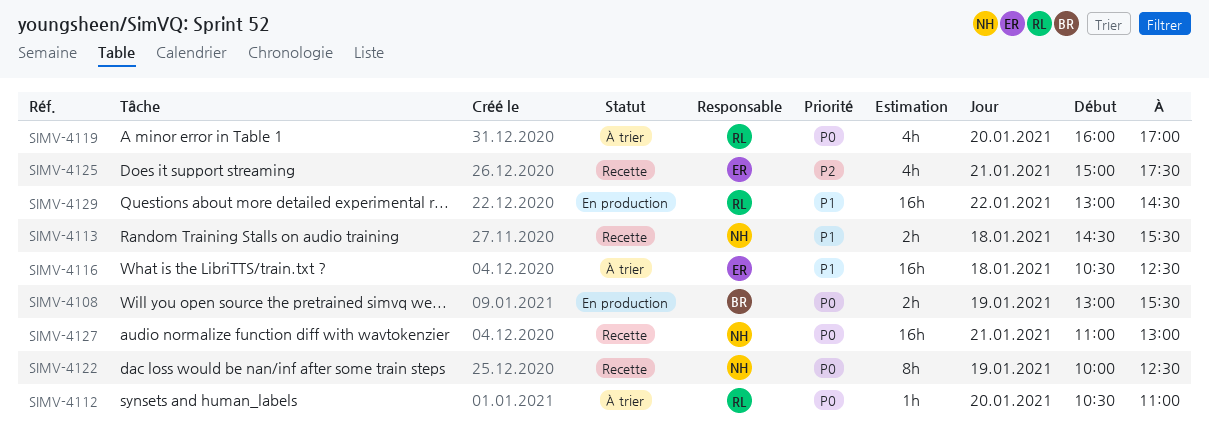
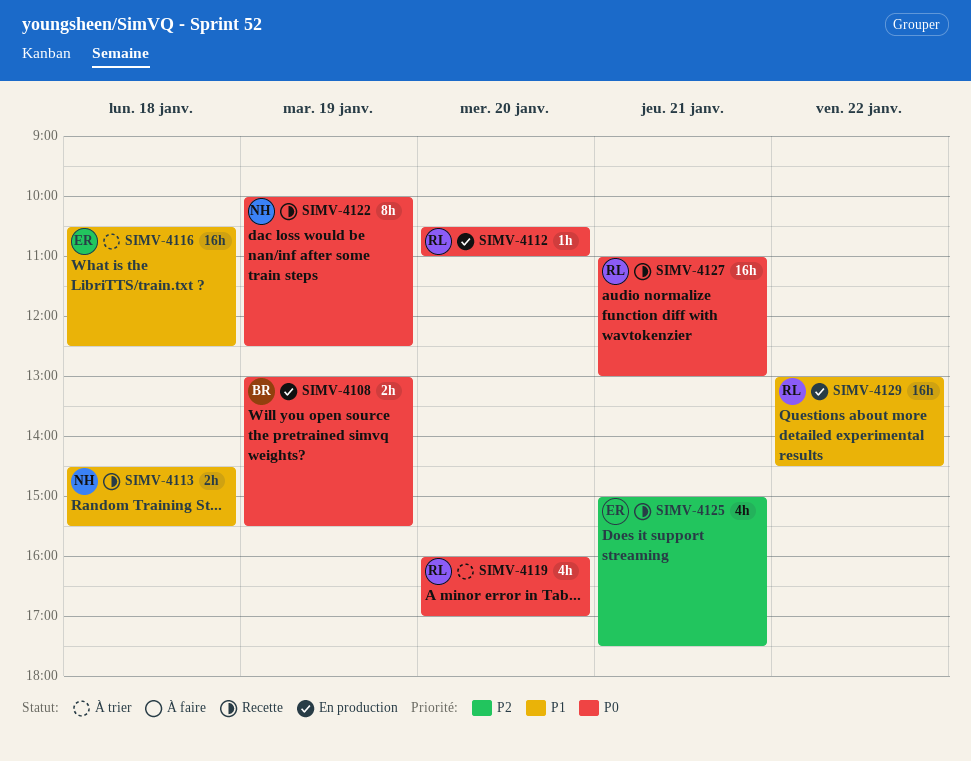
SIMV-4112, status: À trier -> En production
SIMV-4127, owner: NH -> RL

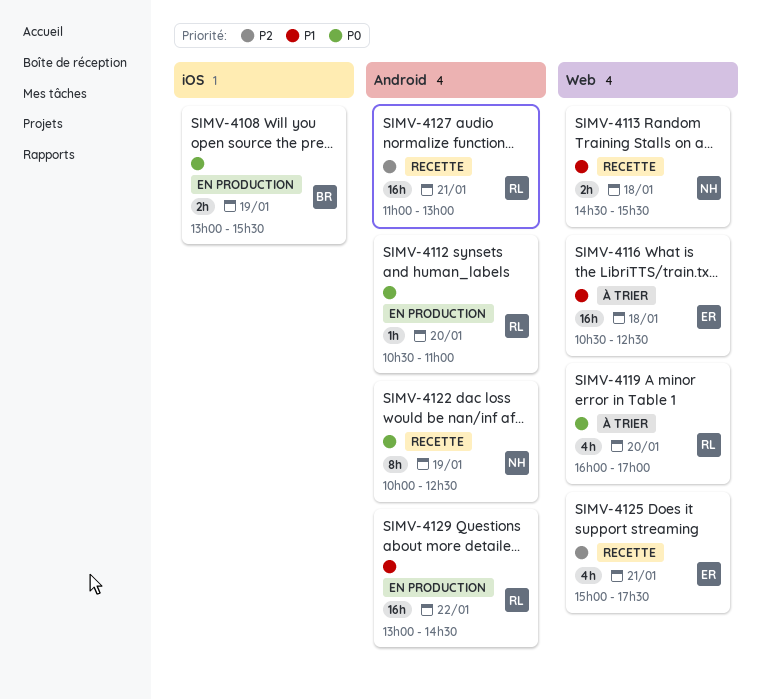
SIMV-4127, priority: P0 -> P2

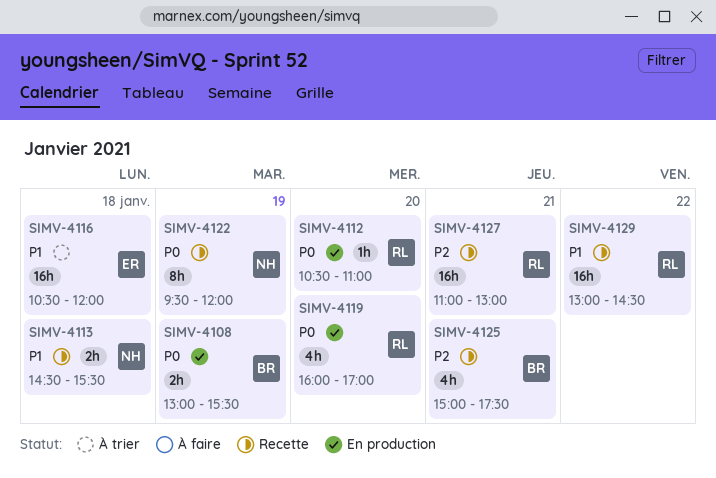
SIMV-4116, ends: 12:30 -> 12:00
SIMV-4119, status: À trier -> En production
SIMV-4122, begins: 10:00 -> 09:30
SIMV-4122, ends: 12:30 -> 12:00
SIMV-4125, owner: ER -> BR
SIMV-4129, status: En production -> Recette

